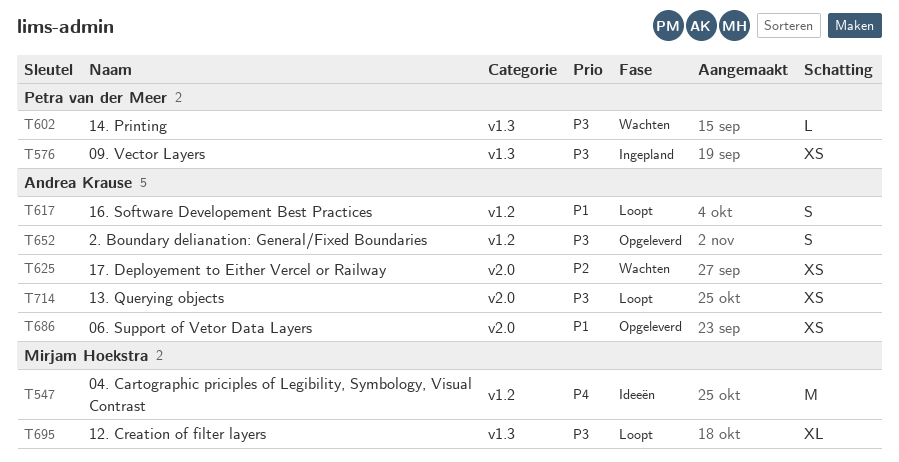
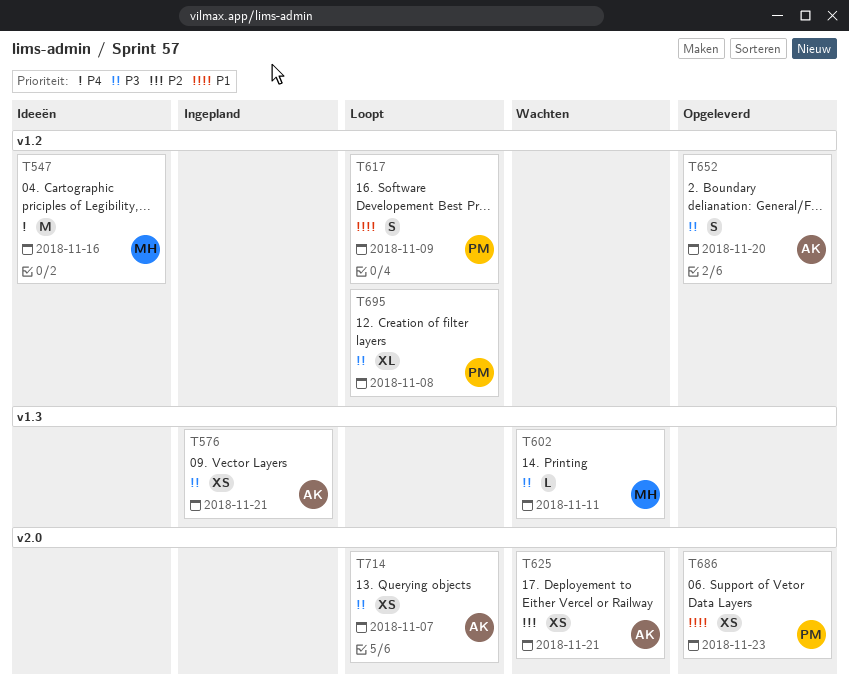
T576, owner: Petra van der Meer -> Andrea Krause
T602, owner: Petra van der Meer -> Mirjam Hoekstra
T617, owner: Andrea Krause -> Petra van der Meer
T686, owner: Andrea Krause -> Petra van der Meer
T695, owner: Mirjam Hoekstra -> Petra van der Meer
T695, label: v1.3 -> v1.2

